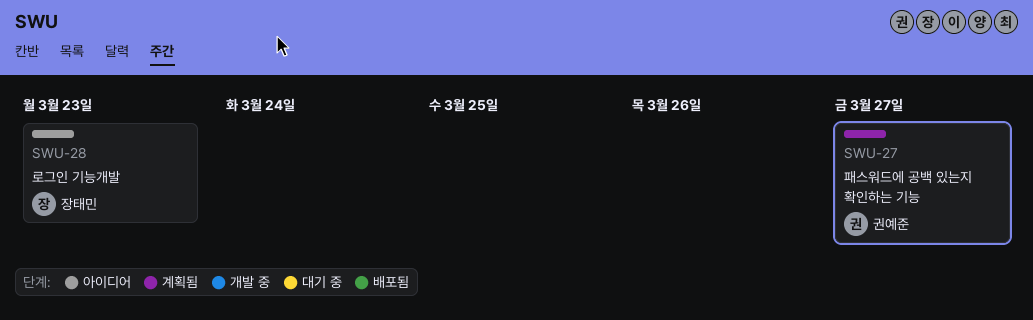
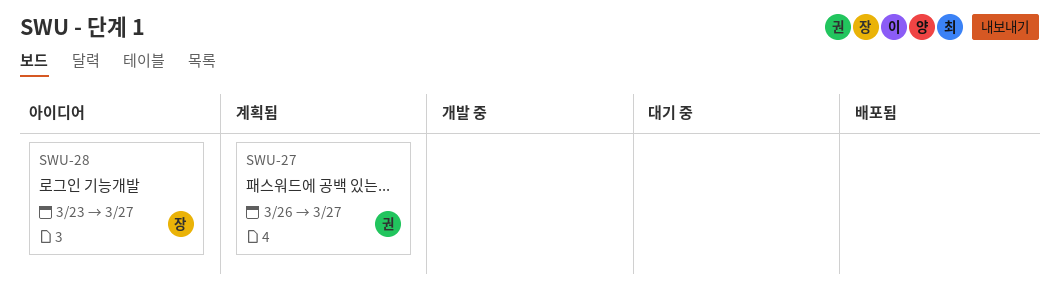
SWU-28, due: Mar 23 -> Mar 27

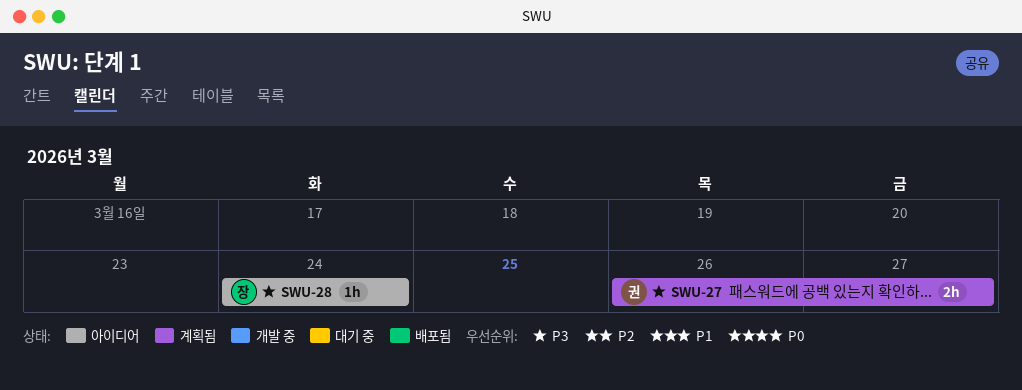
SWU-28, start: Mar 23 -> Mar 24
SWU-28, due: Mar 27 -> Mar 24

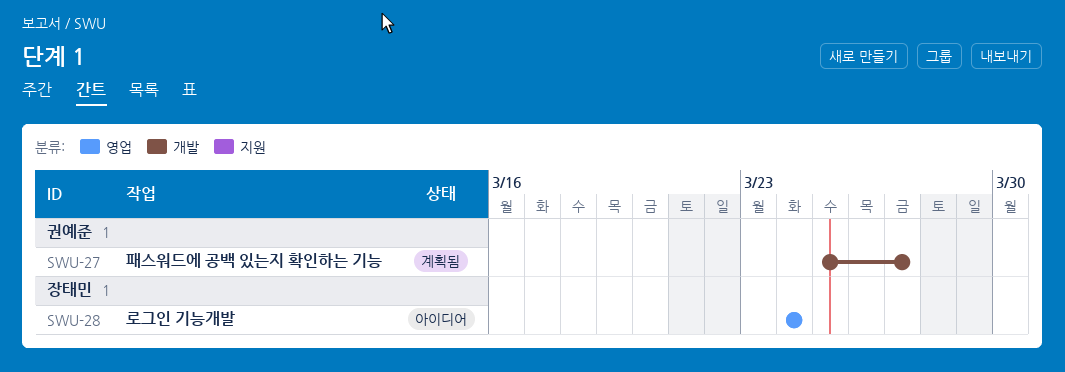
SWU-27, start: Mar 26 -> Mar 25

